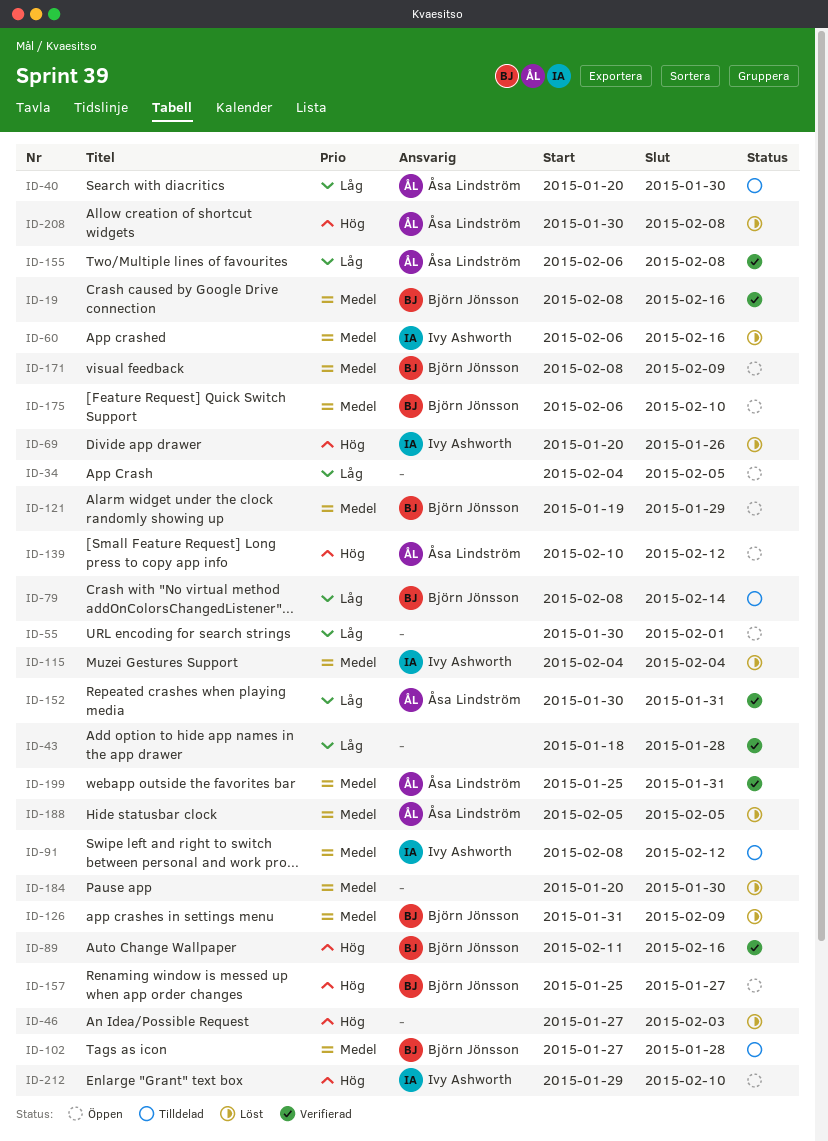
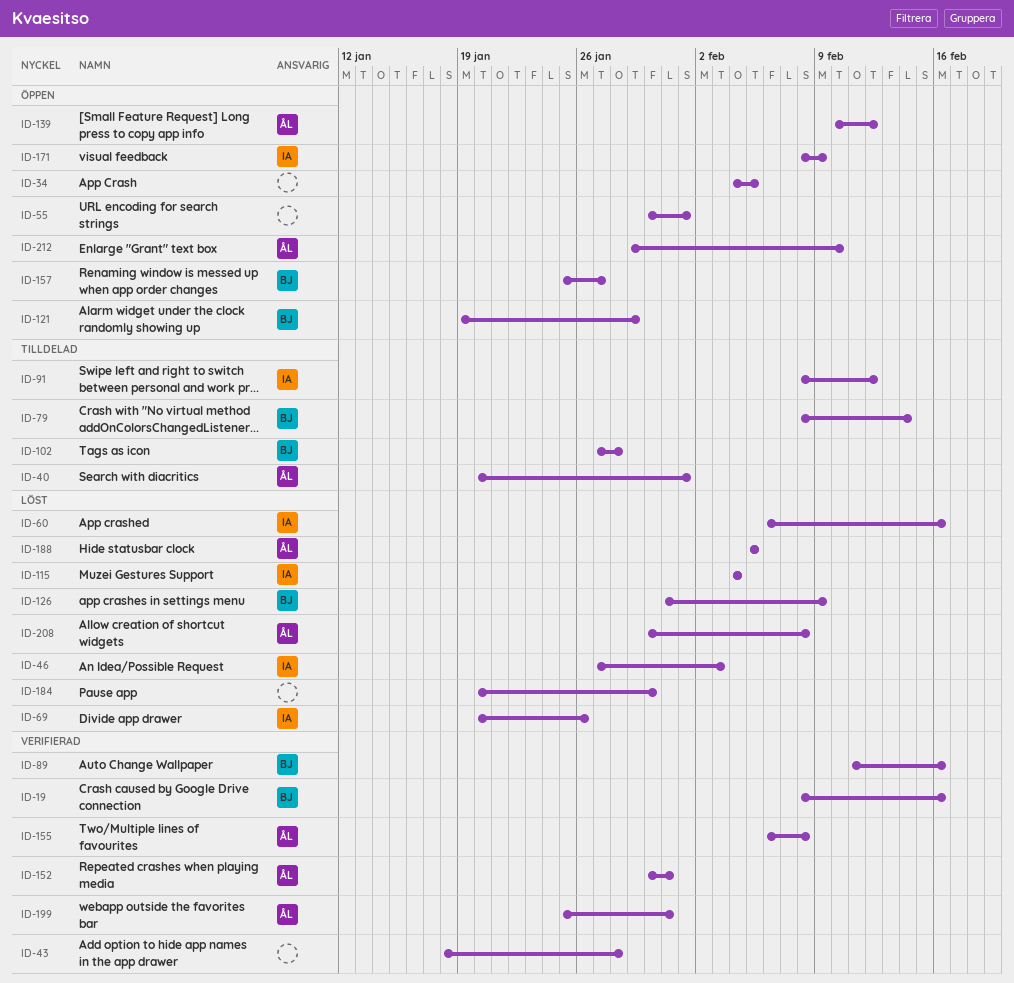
ID-40, due: Jan 30 -> Feb 1
ID-46, owner: none -> Ivy Ashworth
ID-171, owner: Björn Jönsson -> Ivy Ashworth
ID-175: present -> none
ID-212, owner: Ivy Ashworth -> Åsa Lindström

